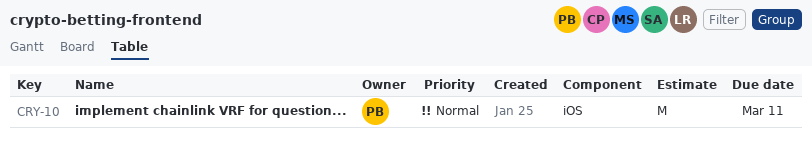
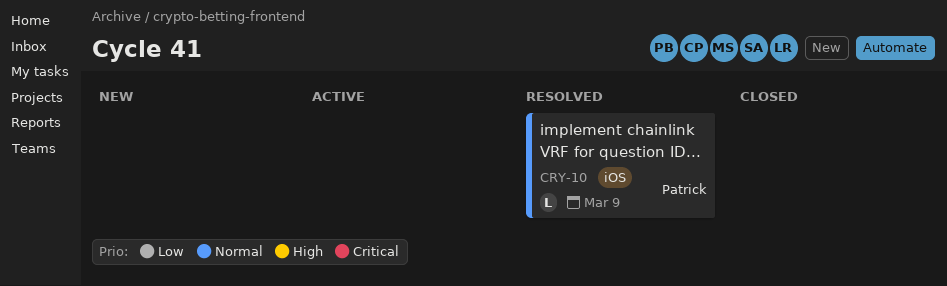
CRY-10, estimate: M -> L
CRY-10, due: Mar 11 -> Mar 9

